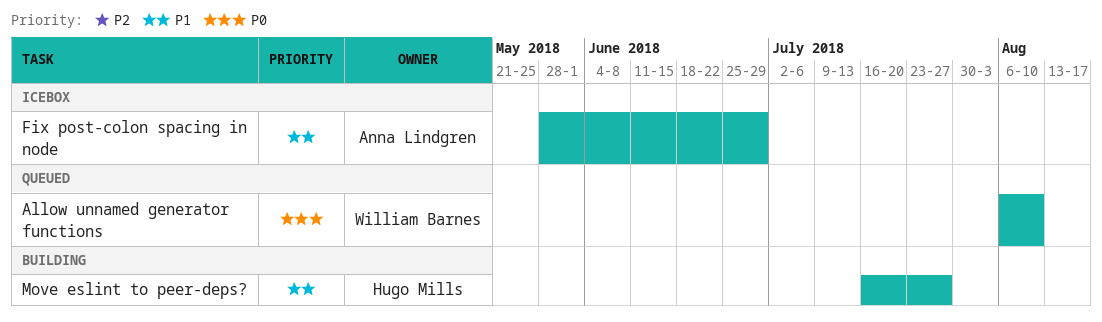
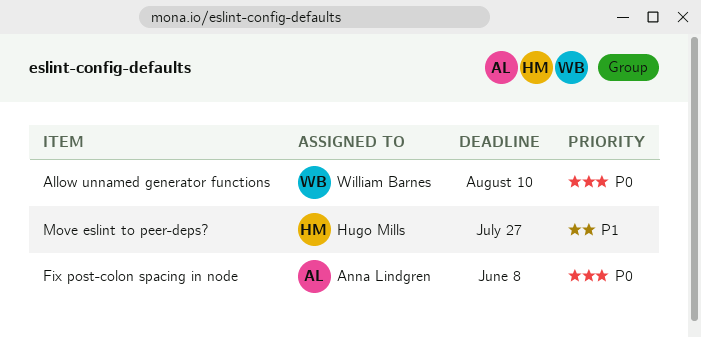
Fix post-colon spacing in node, priority: P1 -> P0
Fix post-colon spacing in node, due: Jun 29 -> Jun 8

